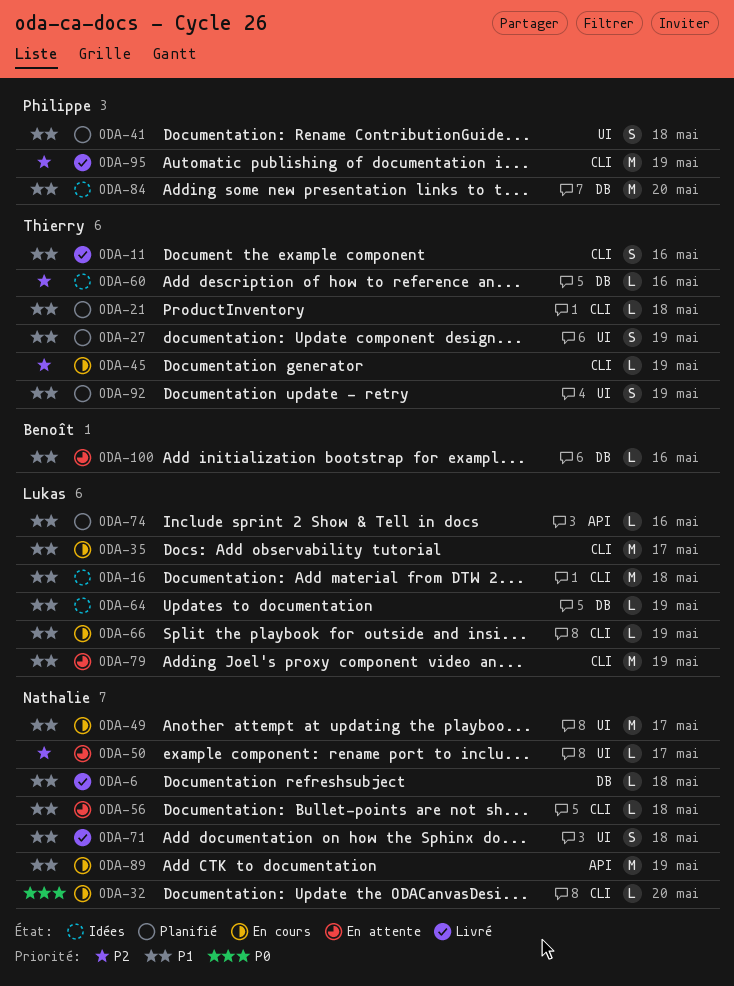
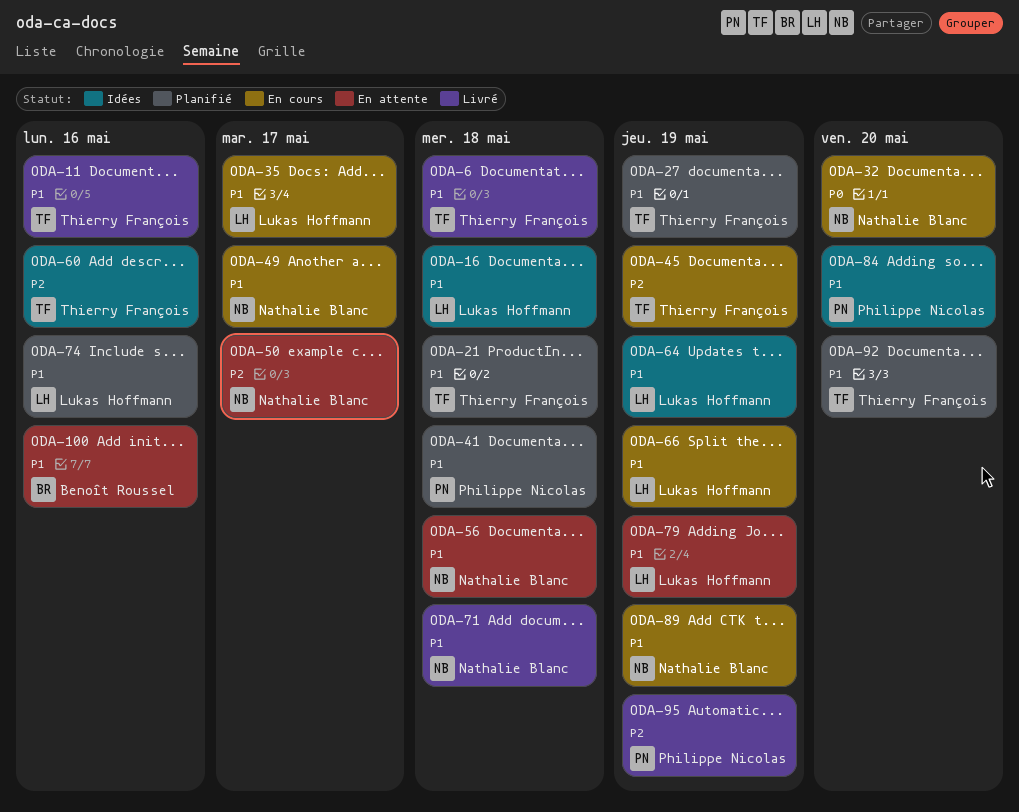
ODA-6, owner: Nathalie Blanc -> Thierry François
ODA-92, due: May 19 -> May 20

